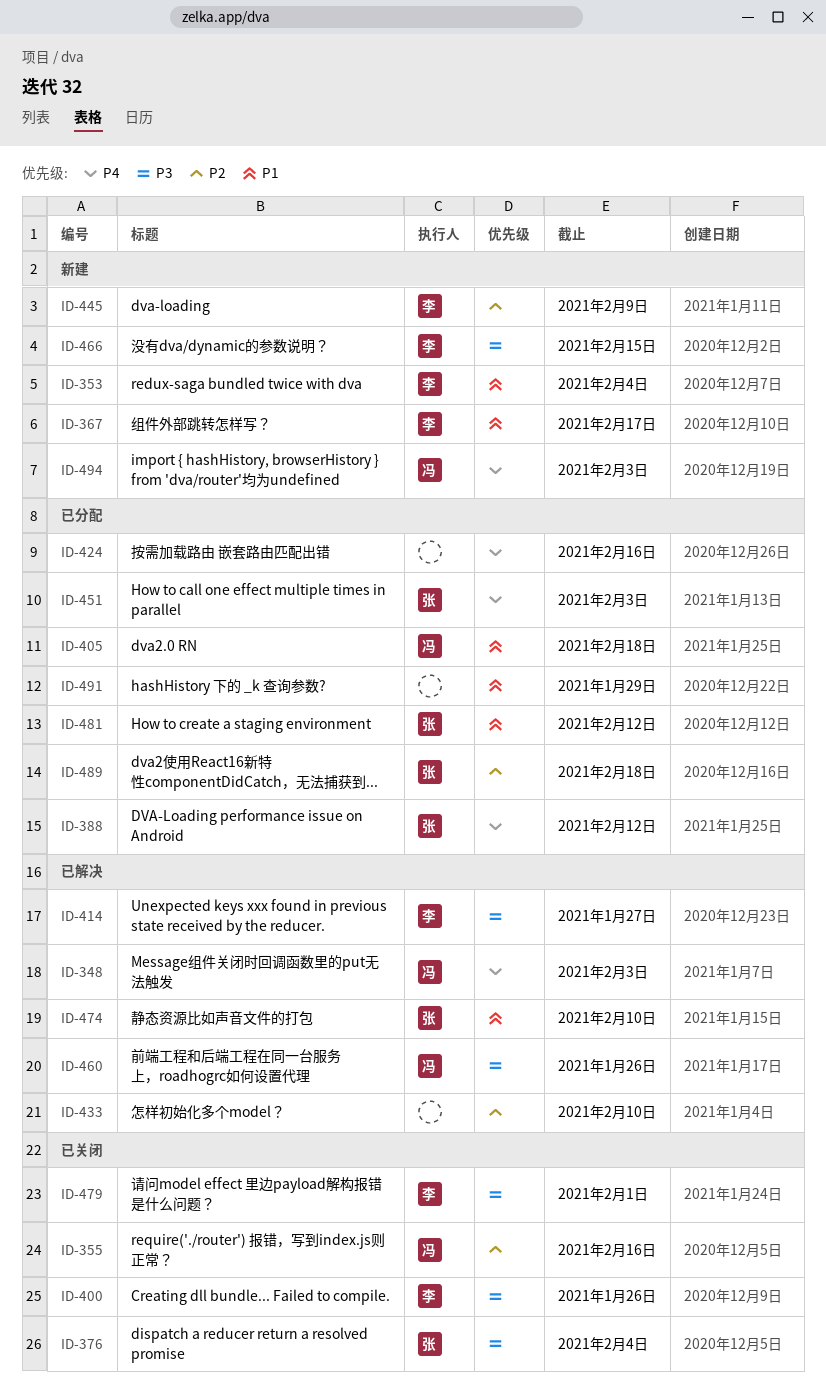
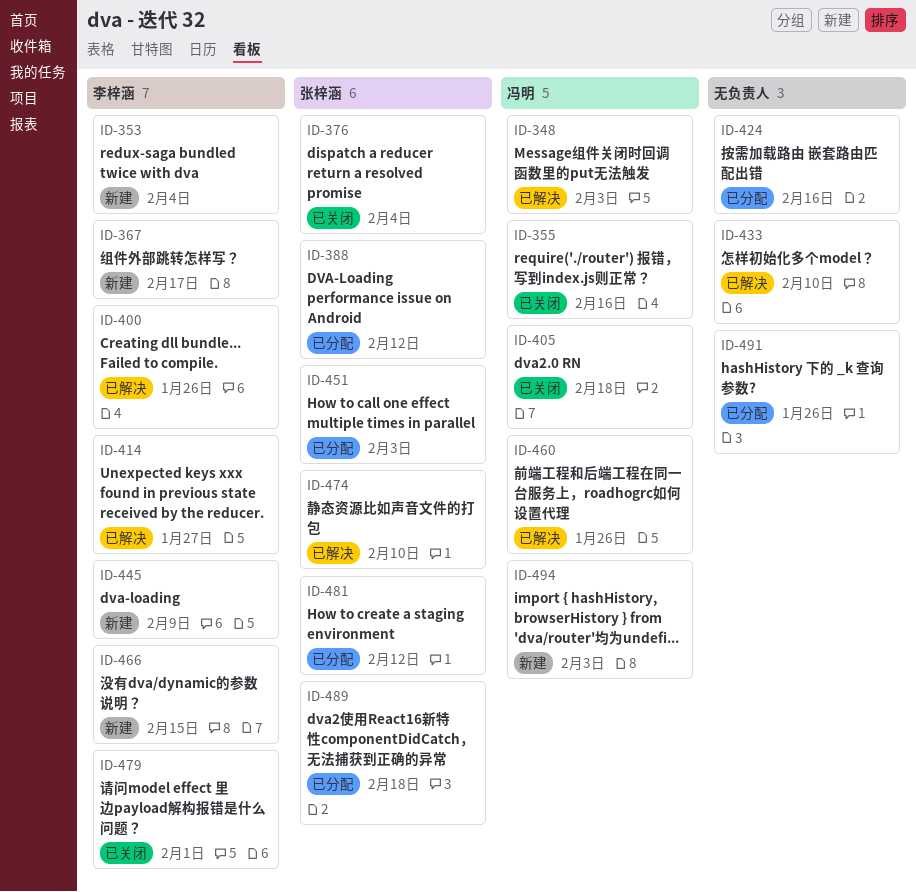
ID-400, status: 已关闭 -> 已解决
ID-405, status: 已分配 -> 已关闭
ID-491, due: Jan 29 -> Jan 26

